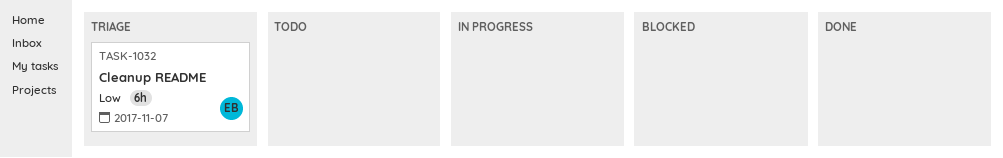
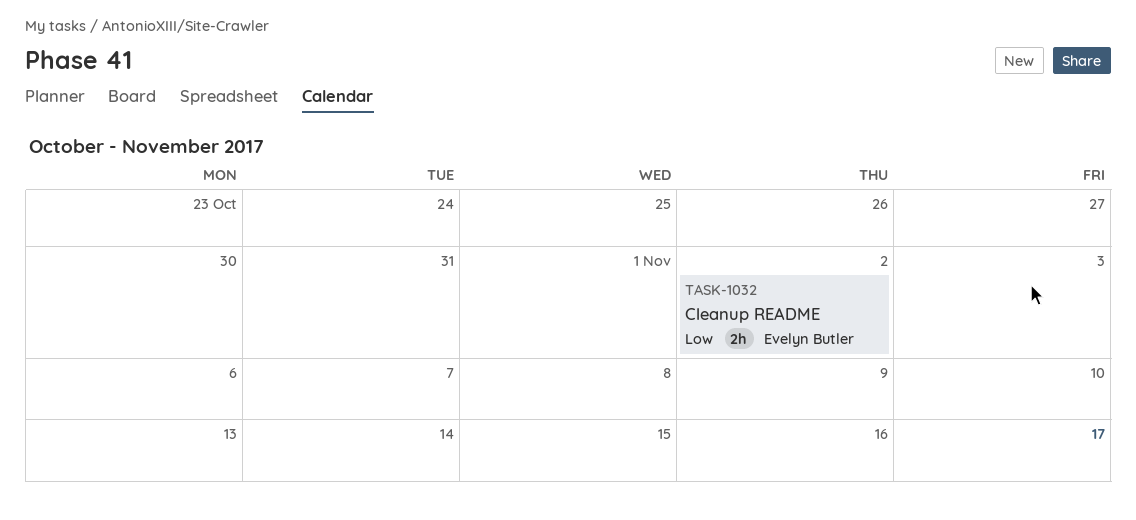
TASK-1032, estimate: 6h -> 2h
TASK-1032, due: Nov 7 -> Nov 2

